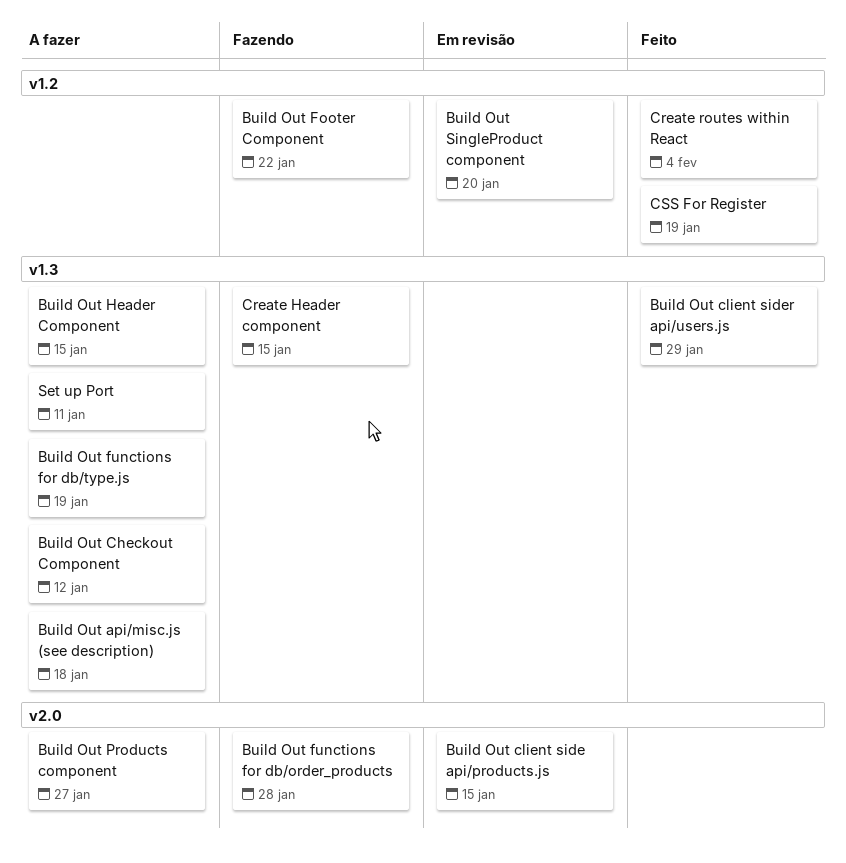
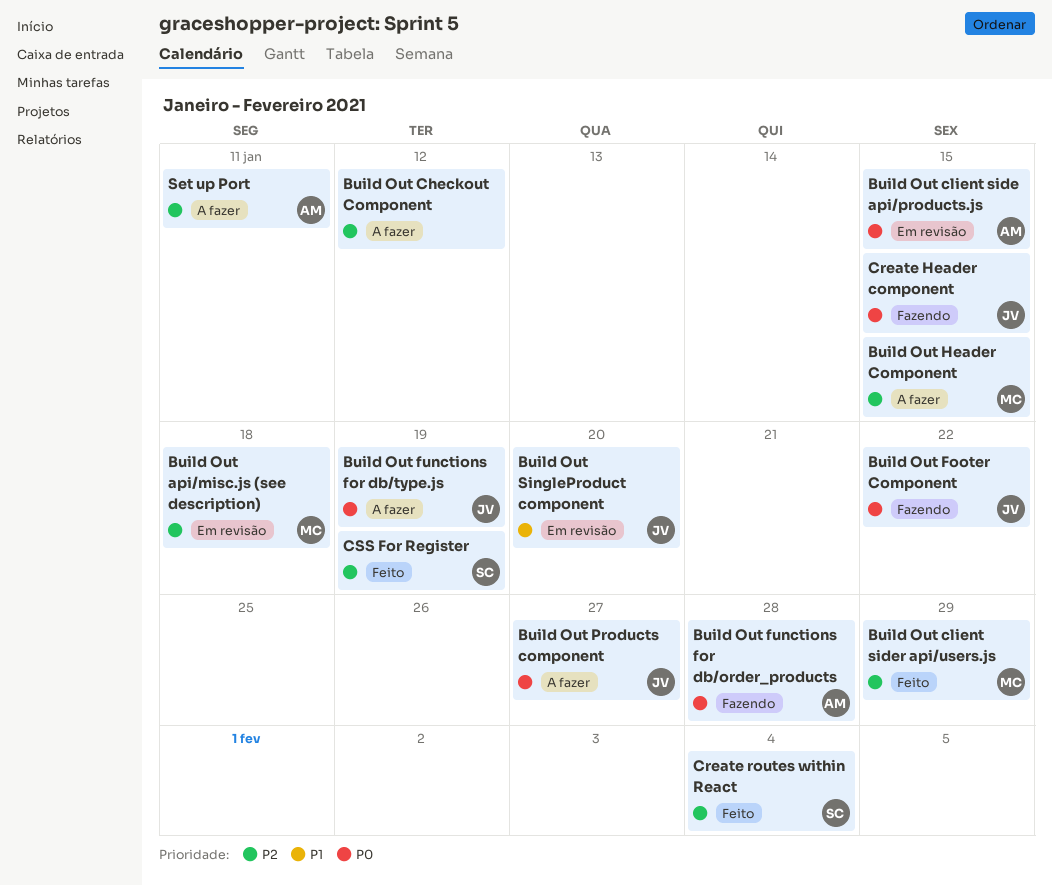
Build Out api/misc.js (see description), status: A fazer -> Em revisão

